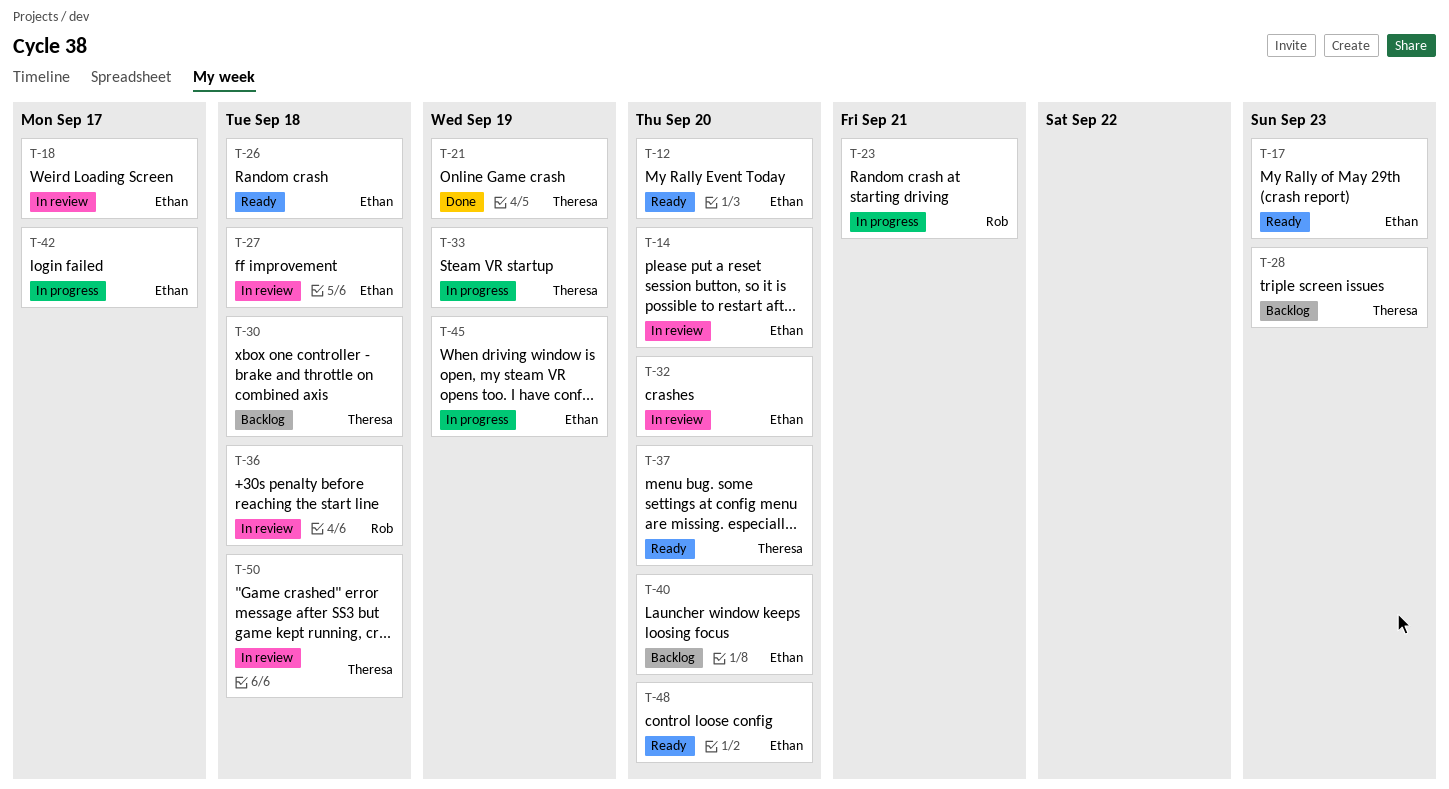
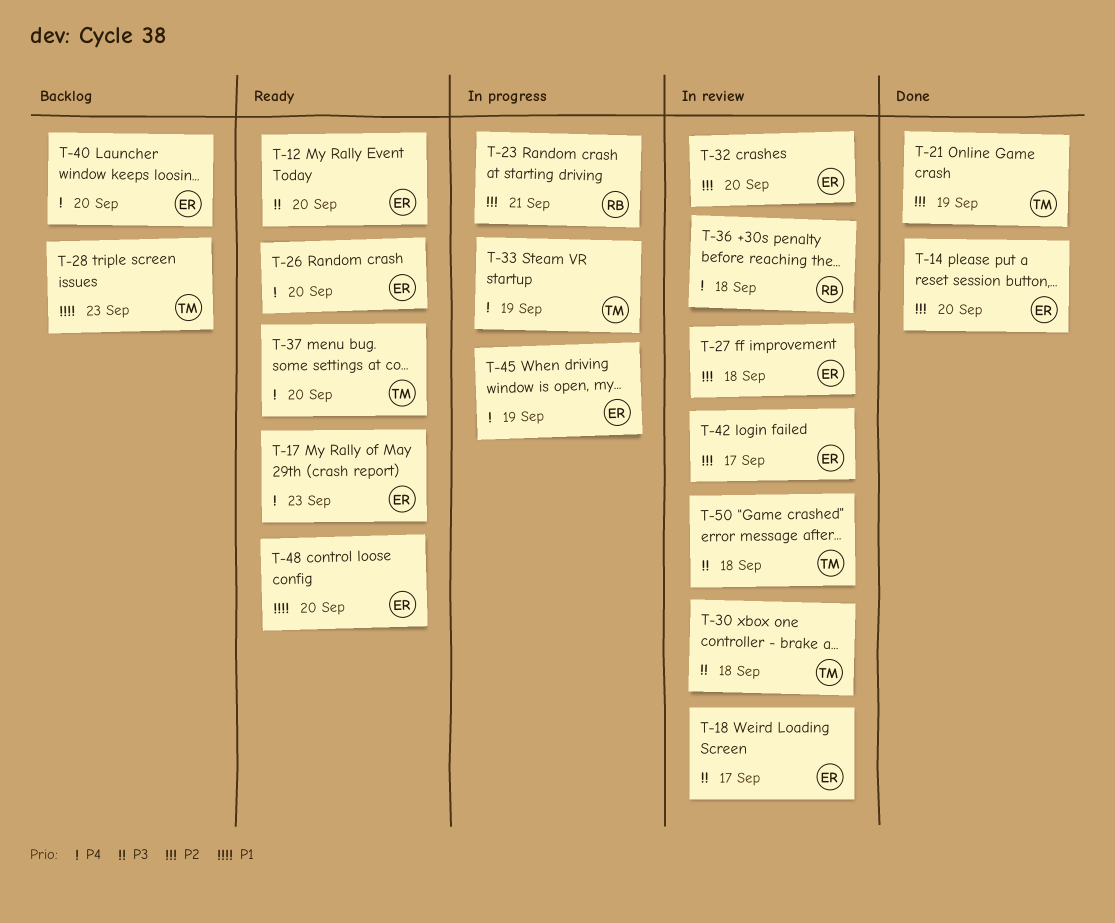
T-14, status: In review -> Done
T-26, due: Sep 18 -> Sep 20
T-30, status: Backlog -> In review
T-42, status: In progress -> In review

